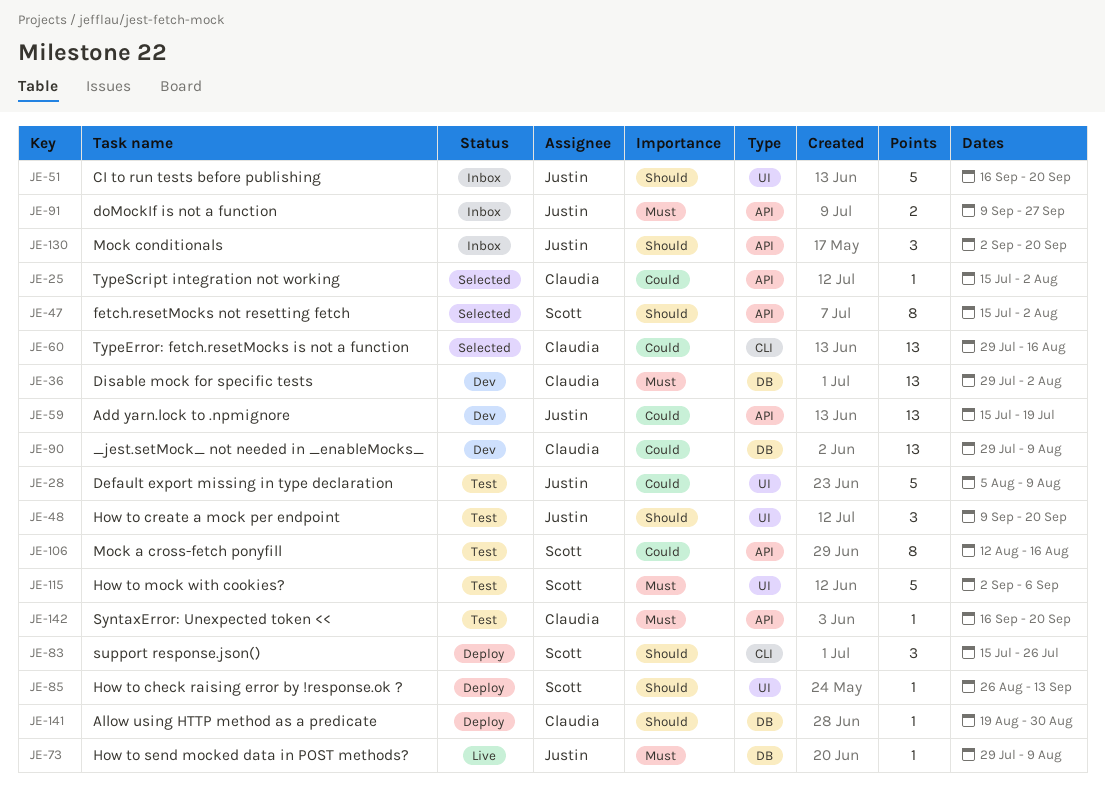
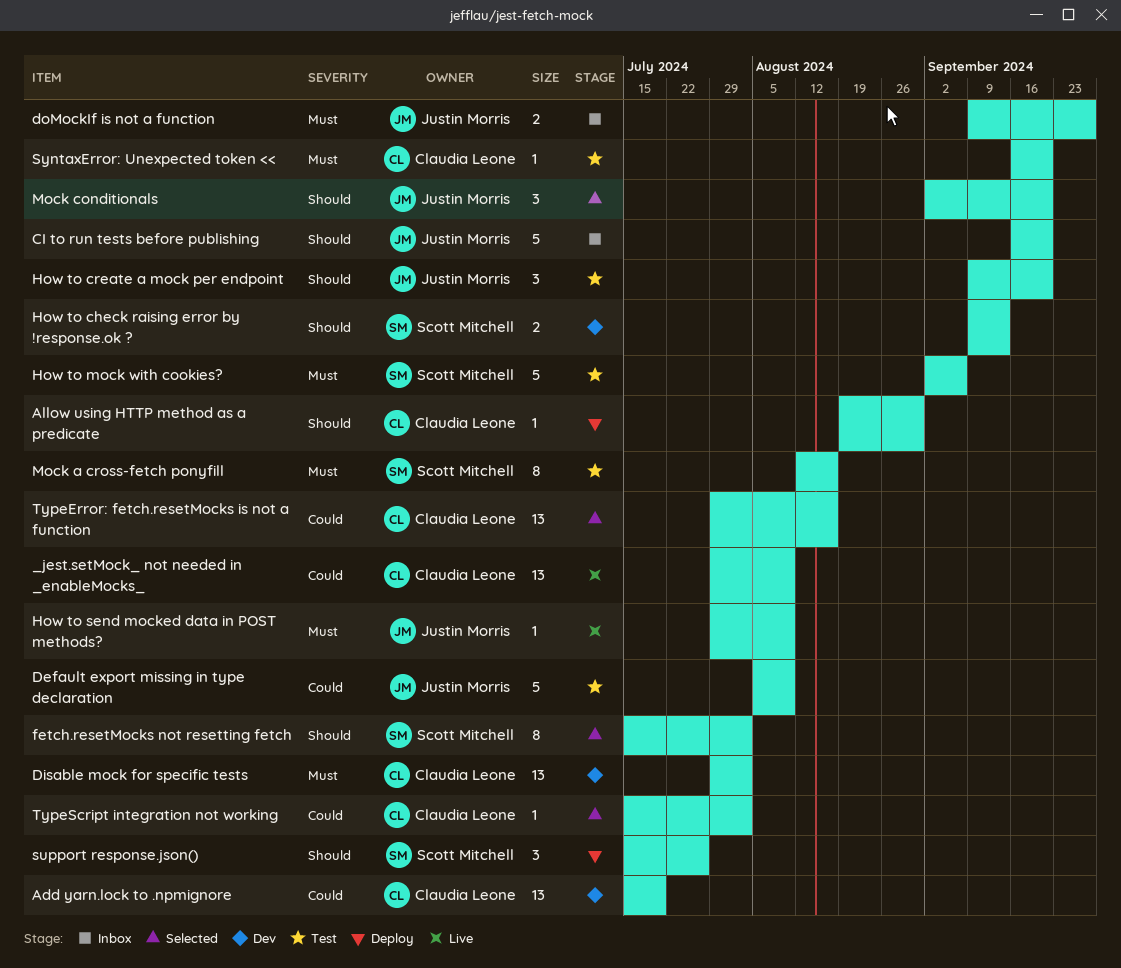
_jest.setMock_ not needed in _enableMocks_, status: Dev -> Live
Add yarn.lock to .npmignore, owner: Justin Morris -> Claudia Leone
How to check raising error by !response.ok ?, status: Deploy -> Dev
How to check raising error by !response.ok ?, estimate: 1 -> 2
How to check raising error by !response.ok ?, start: Aug 26 -> Sep 9
Mock a cross-fetch ponyfill, priority: Could -> Must
Mock conditionals, status: Inbox -> Selected

